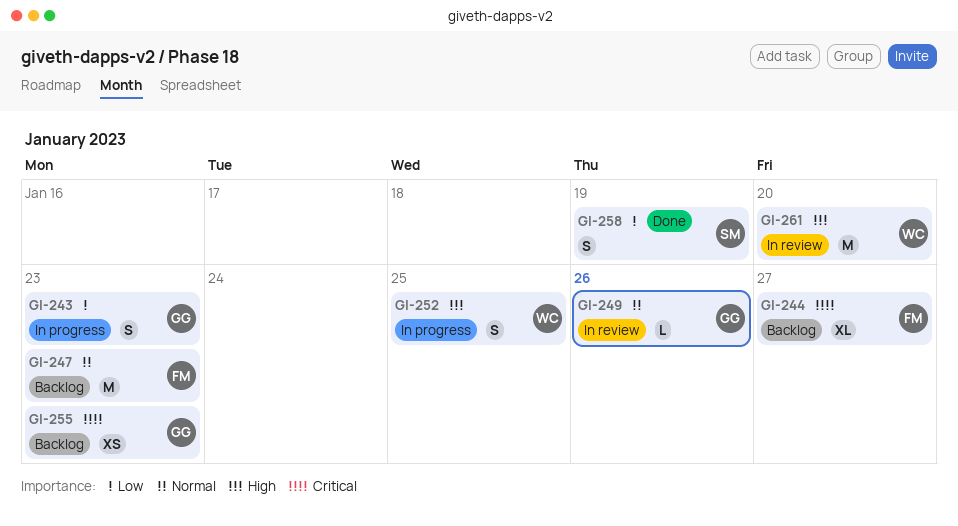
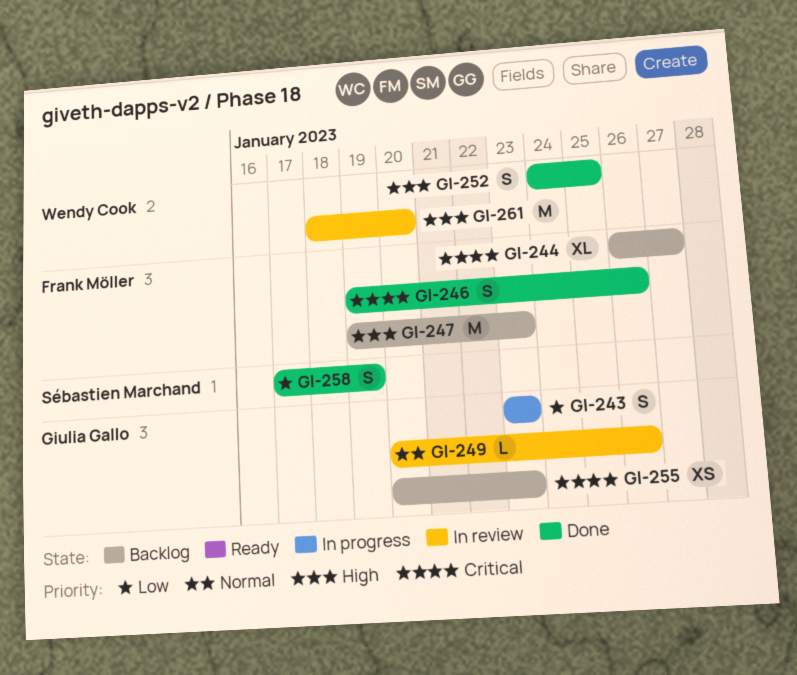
GI-246: none -> present
GI-247, priority: Normal -> High
GI-252, status: In progress -> Done

